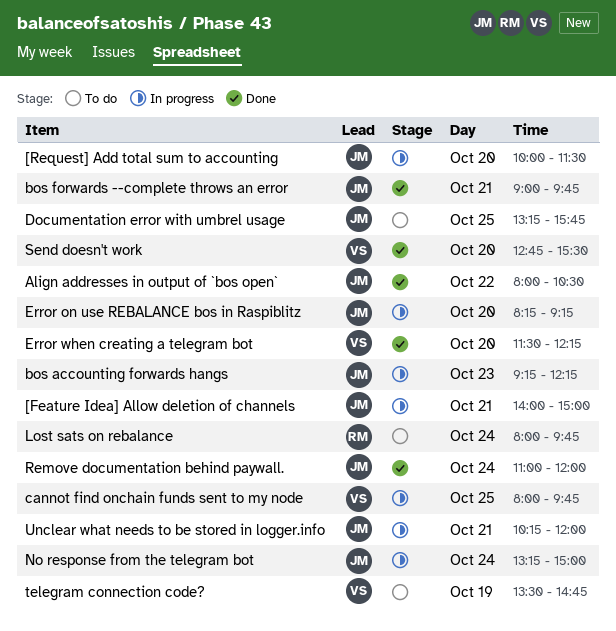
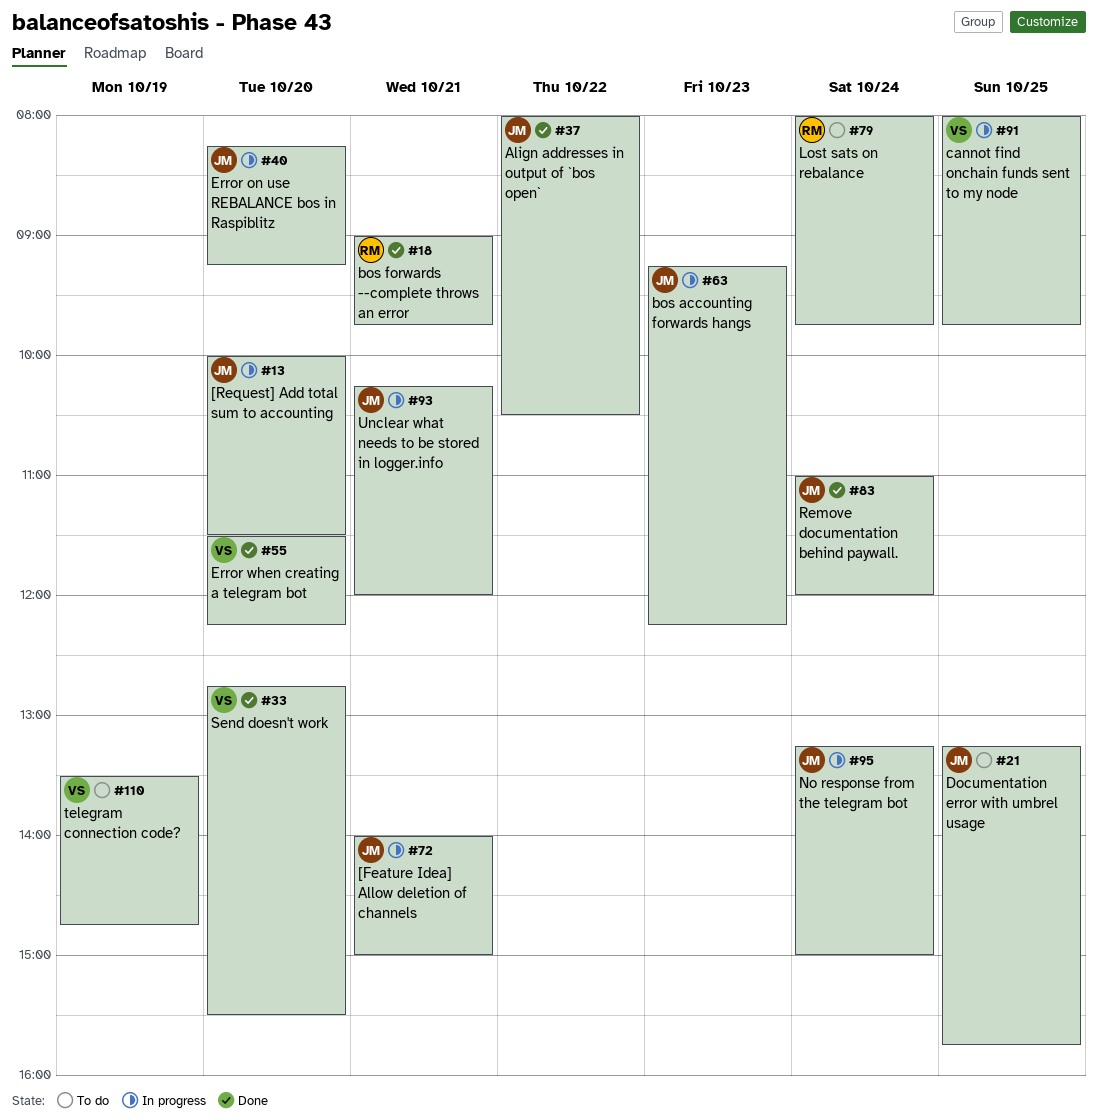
bos forwards --complete throws an error, owner: JM -> RM

